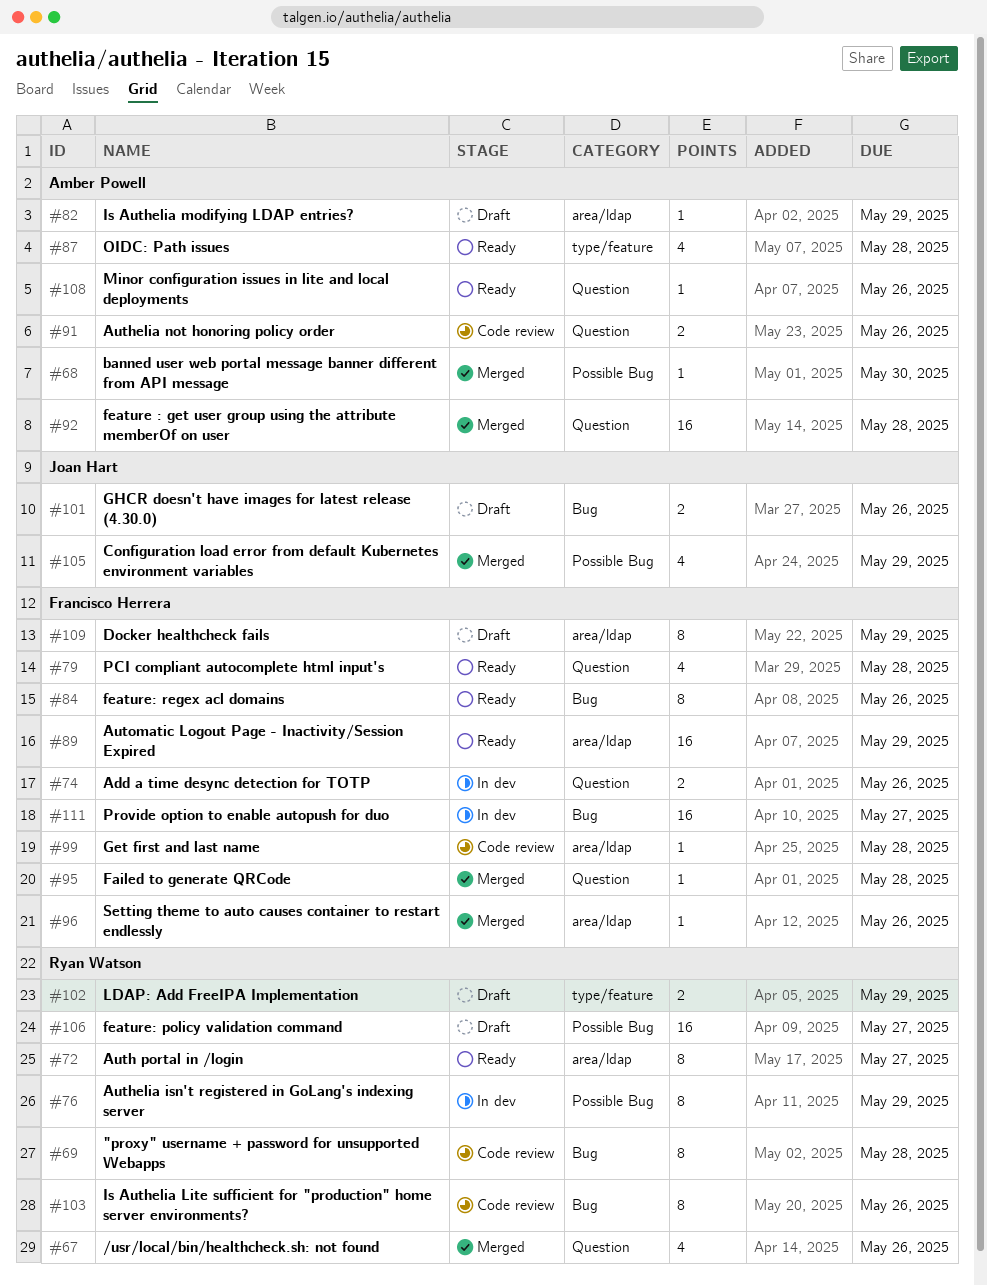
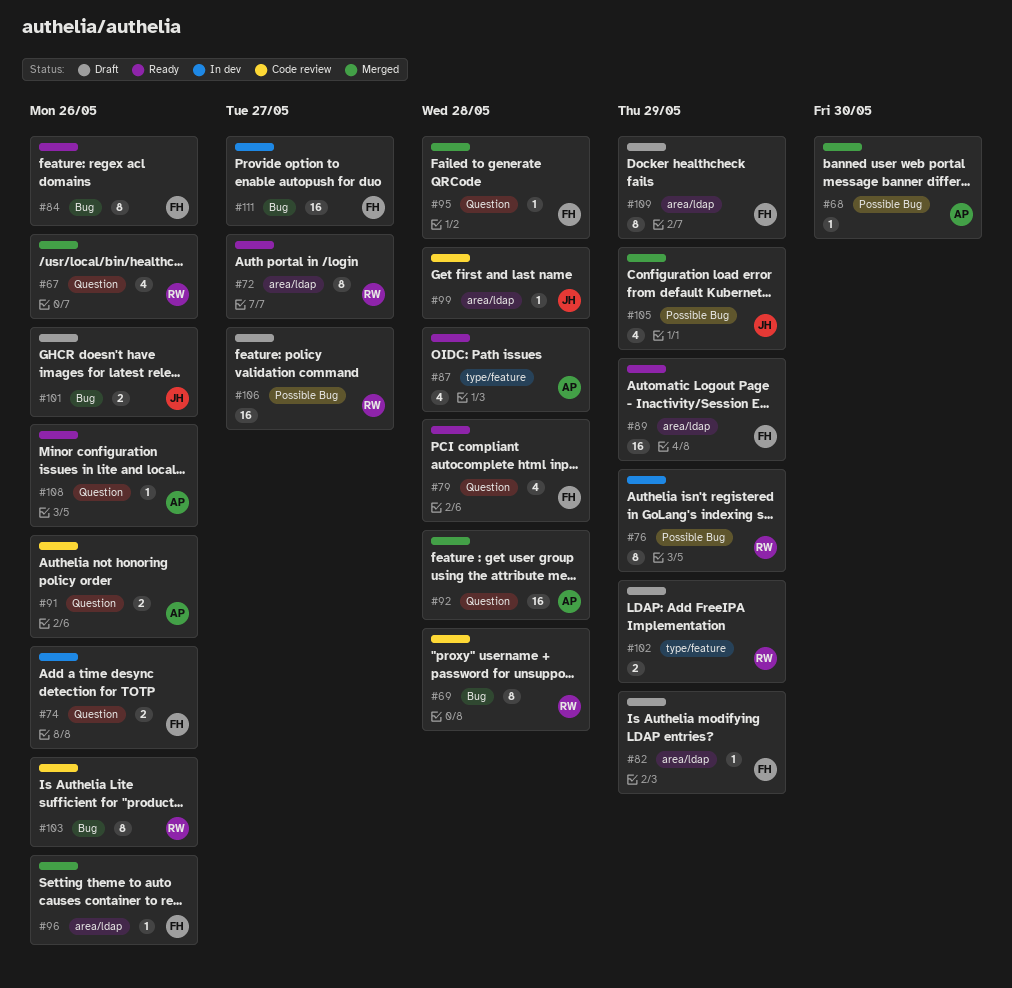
#82, owner: Amber Powell -> Francisco Herrera
#99, owner: Francisco Herrera -> Joan Hart

